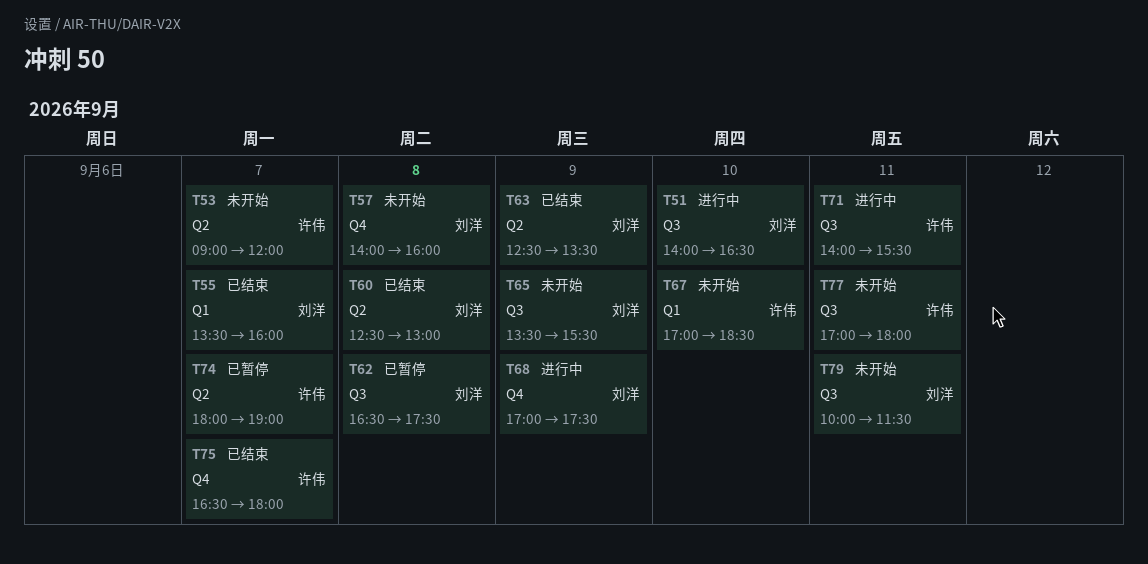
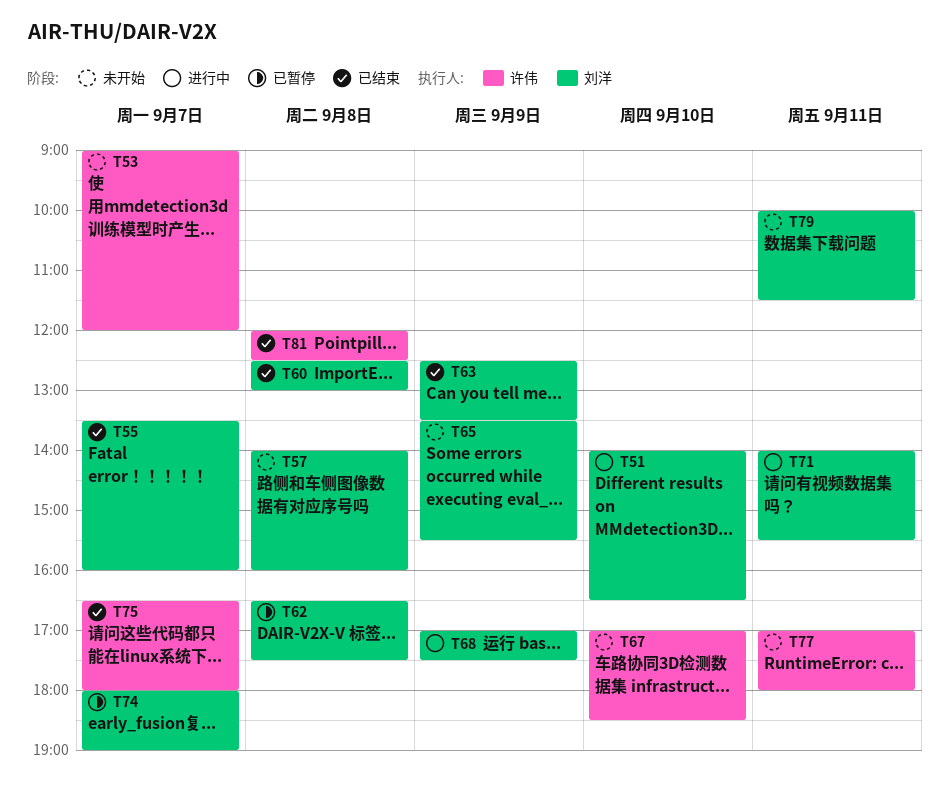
T71, owner: 许伟 -> 刘洋
T74, owner: 许伟 -> 刘洋
T81: none -> present

